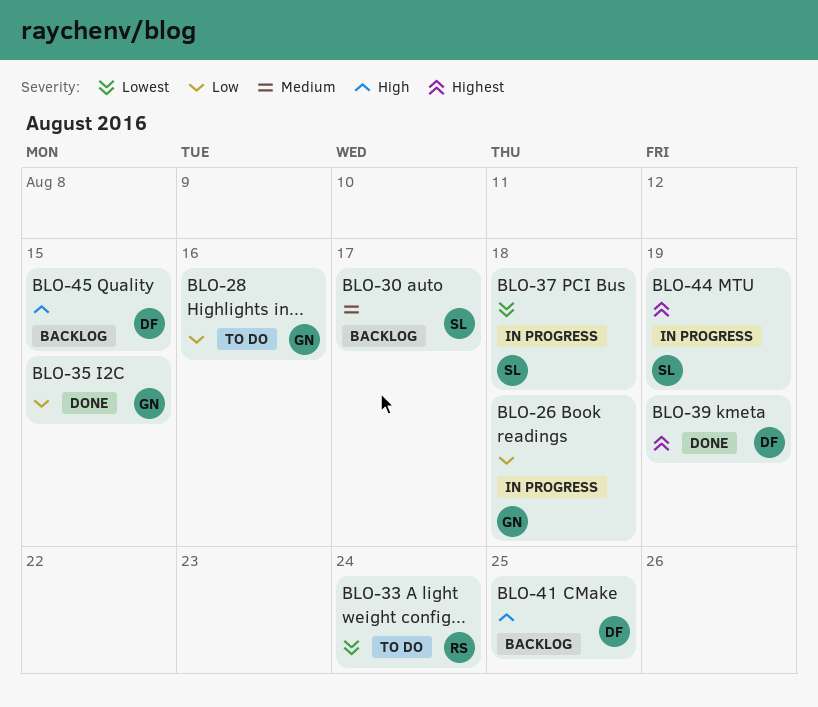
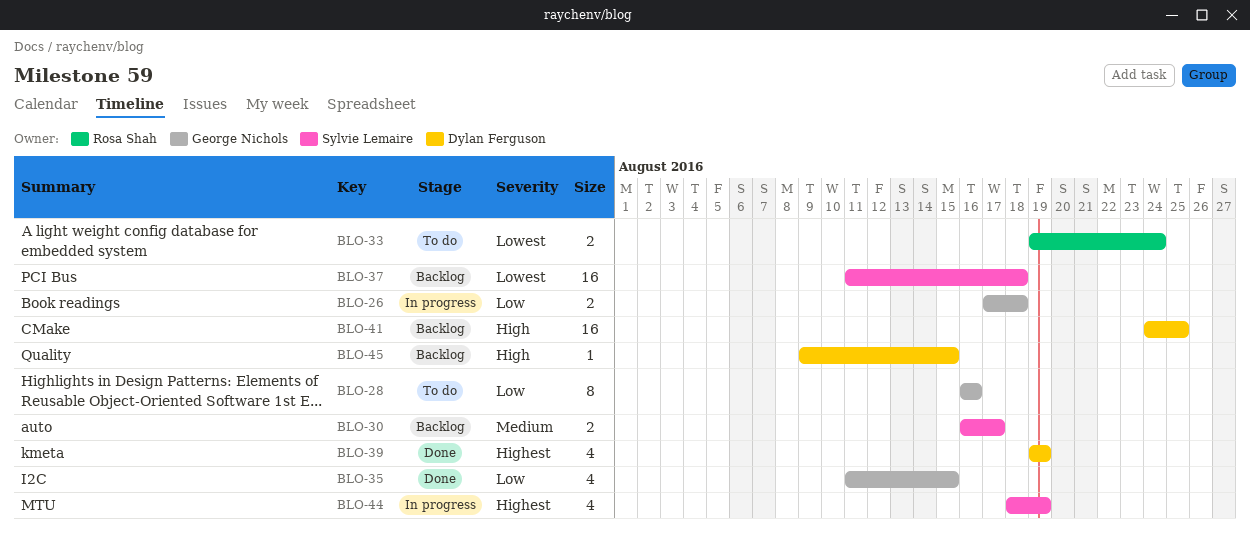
BLO-37, status: In progress -> Backlog

